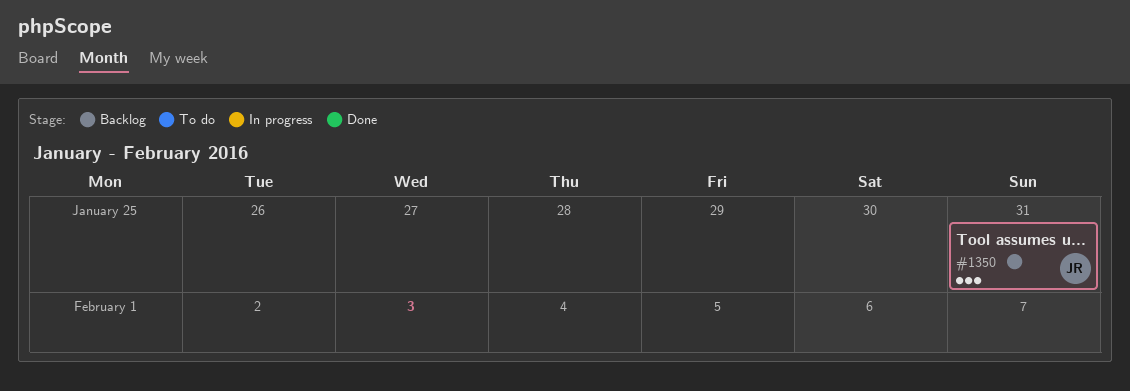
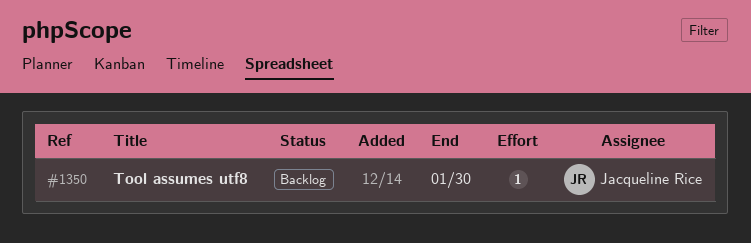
#1350, estimate: 3 -> 1
#1350, due: Jan 31 -> Jan 30

